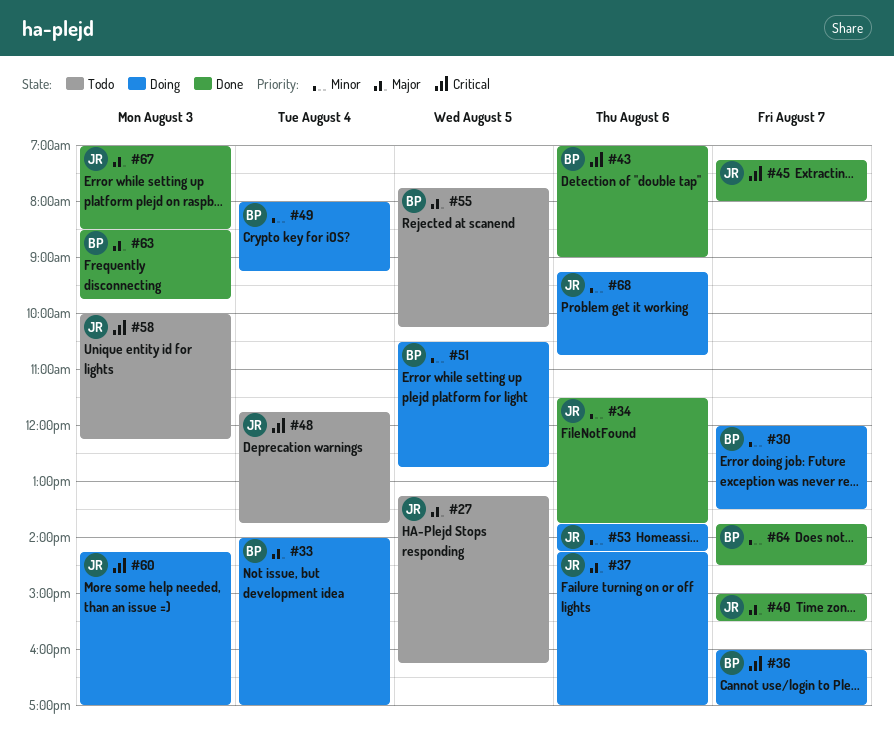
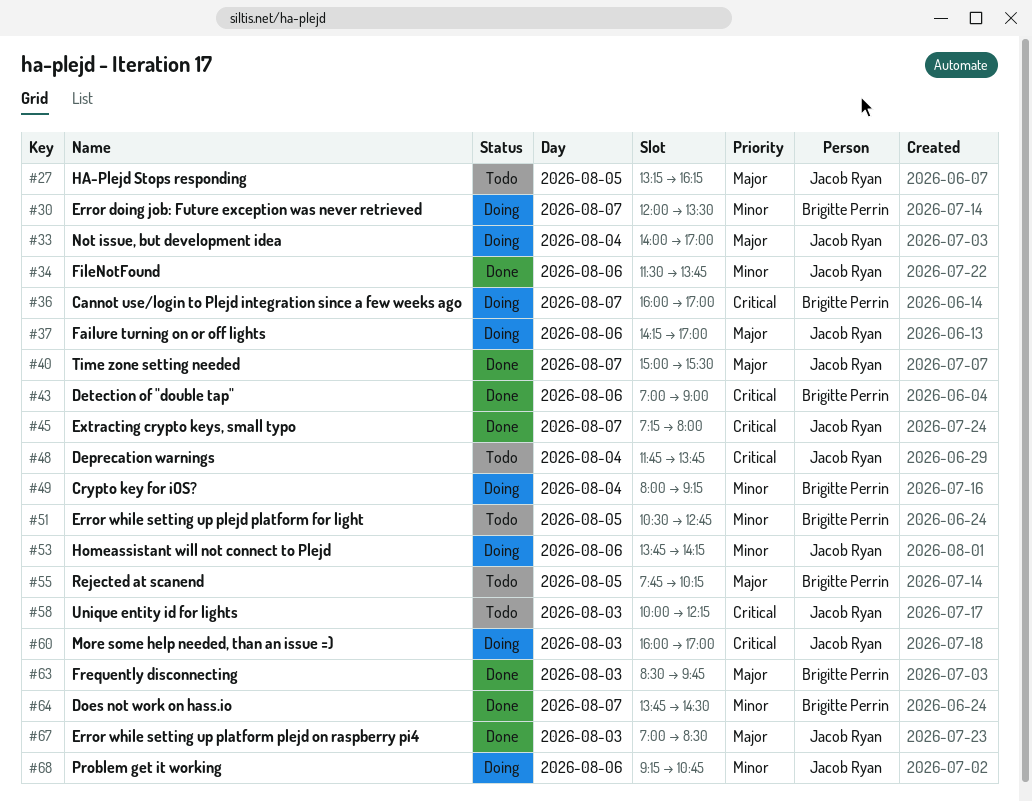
#33, owner: Brigitte Perrin -> Jacob Ryan
#51, status: Doing -> Todo
#60, begins: 14:15 -> 16:00

